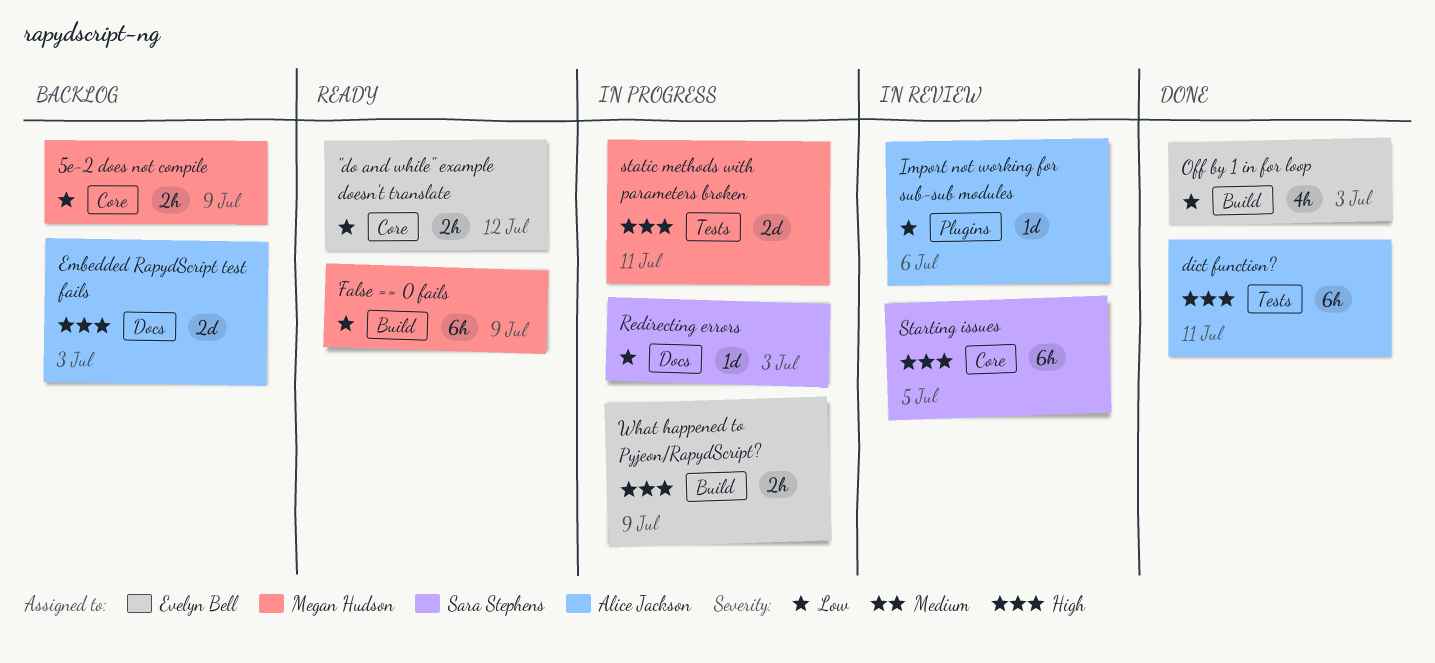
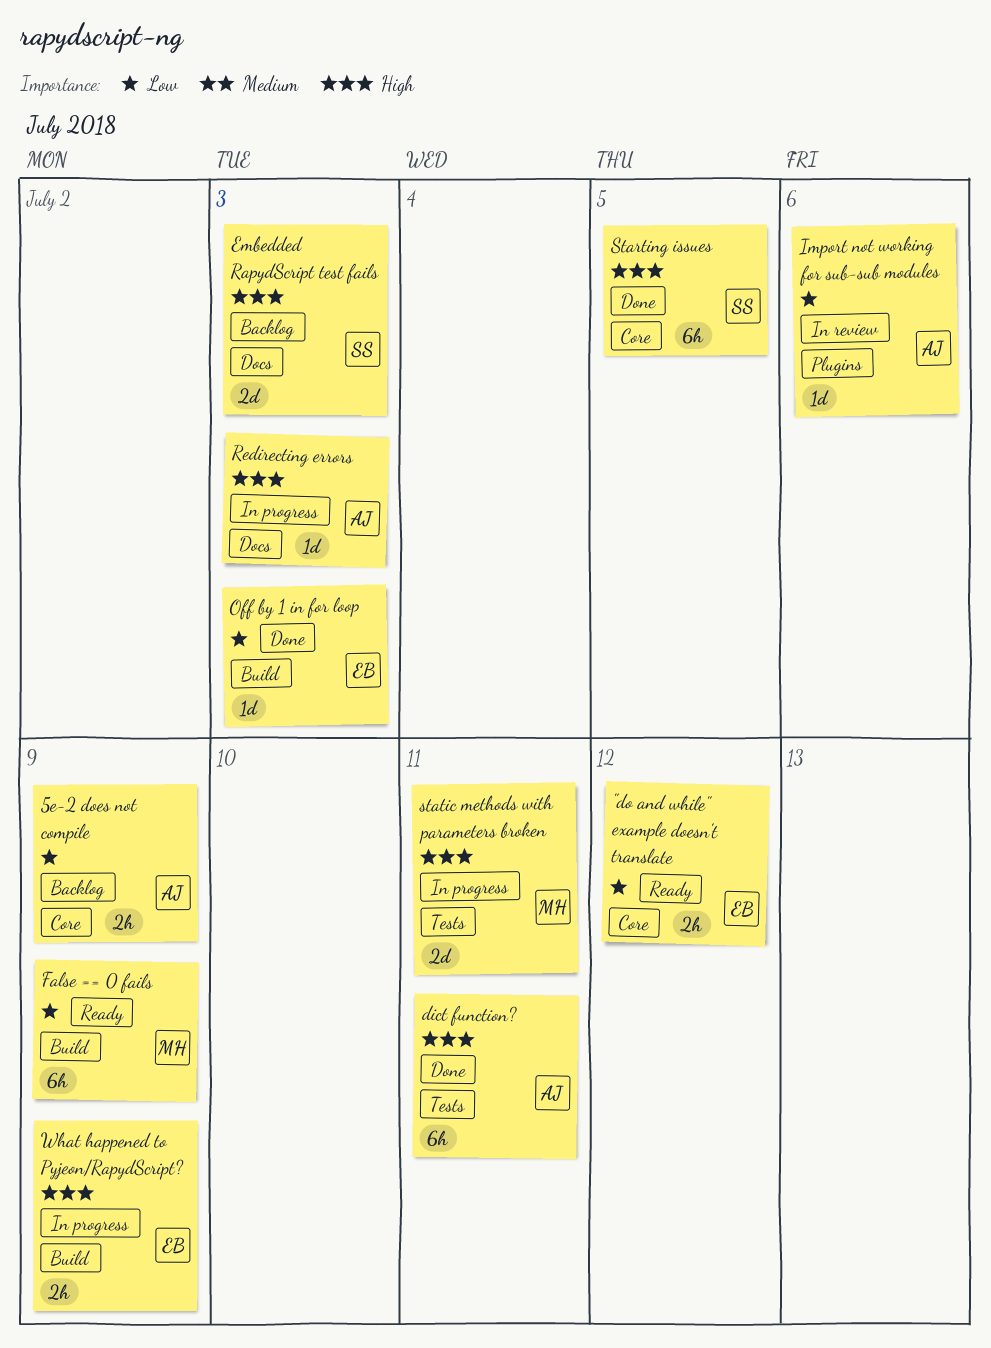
5e-2 does not compile, owner: Megan Hudson -> Alice Jackson
Embedded RapydScript test fails, owner: Alice Jackson -> Sara Stephens
Off by 1 in for loop, estimate: 4h -> 1d
Redirecting errors, owner: Sara Stephens -> Alice Jackson
Redirecting errors, priority: Low -> High
Starting issues, status: In review -> Done

